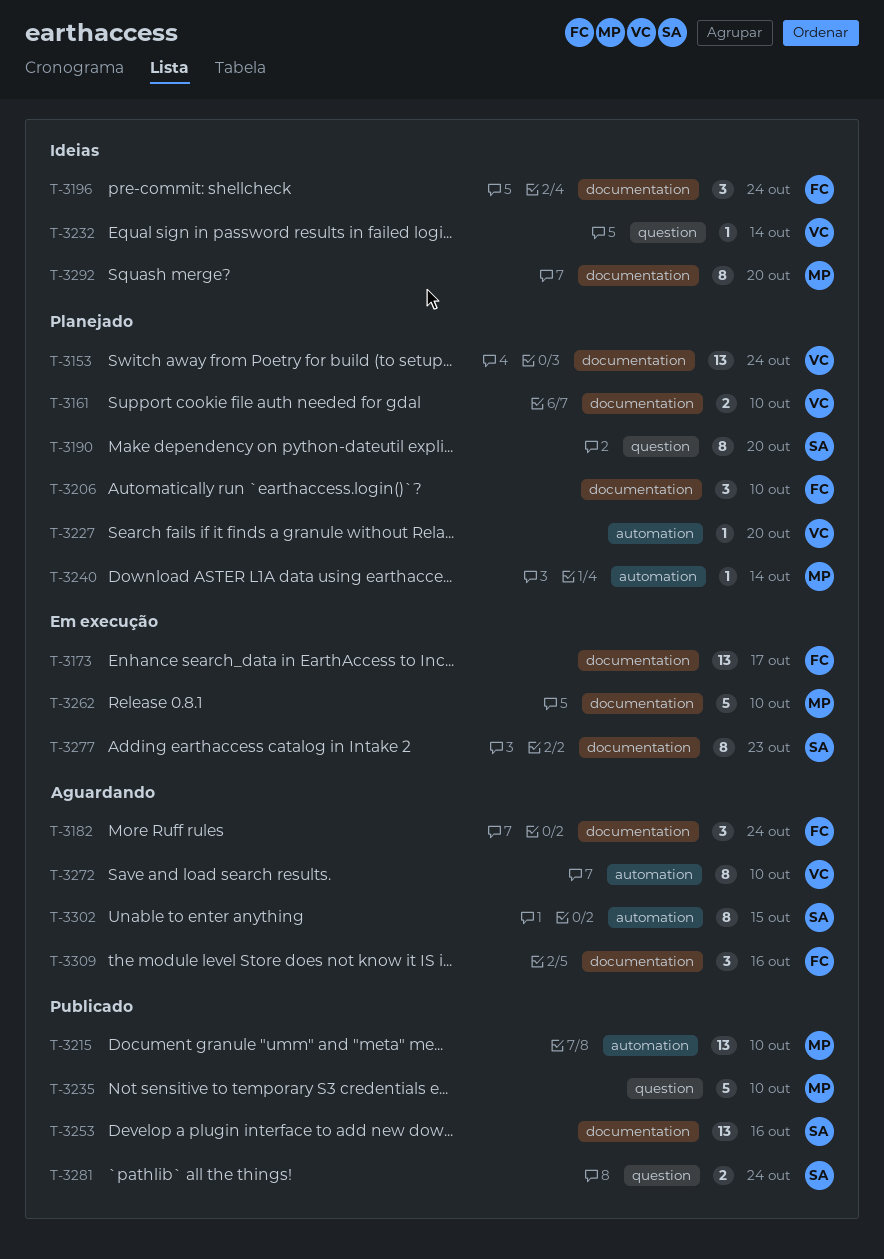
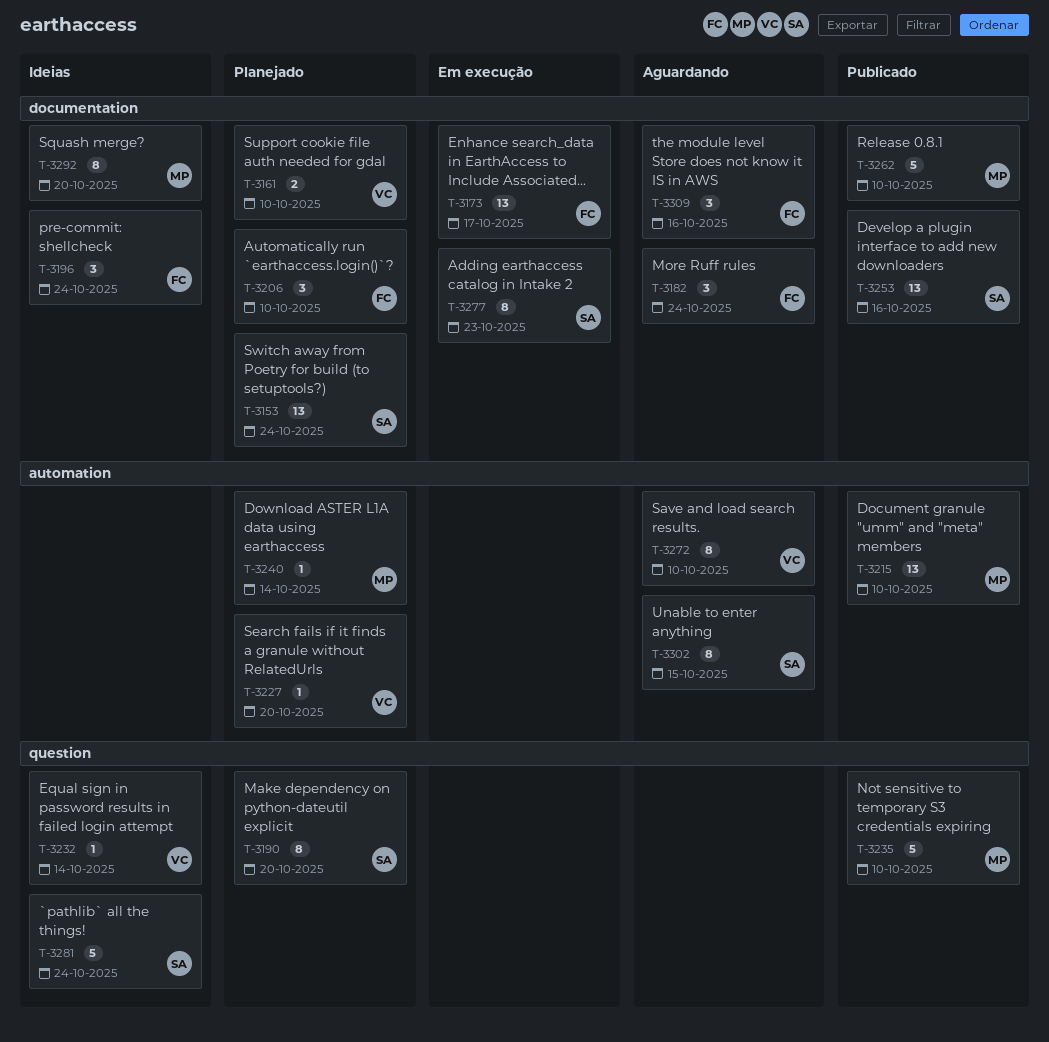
T-3153, owner: VC -> SA
T-3262, status: Em execução -> Publicado
T-3281, status: Publicado -> Ideias
T-3281, estimate: 2 -> 5

